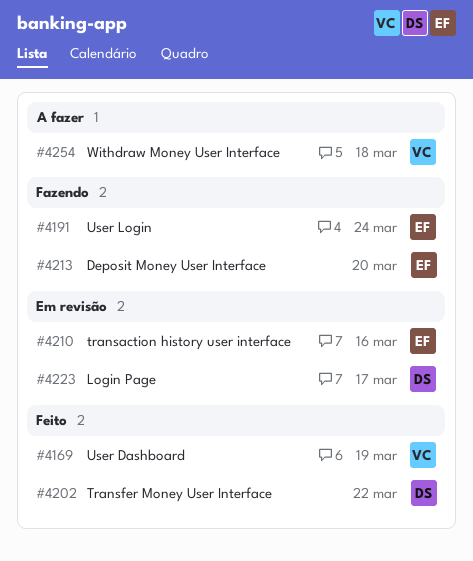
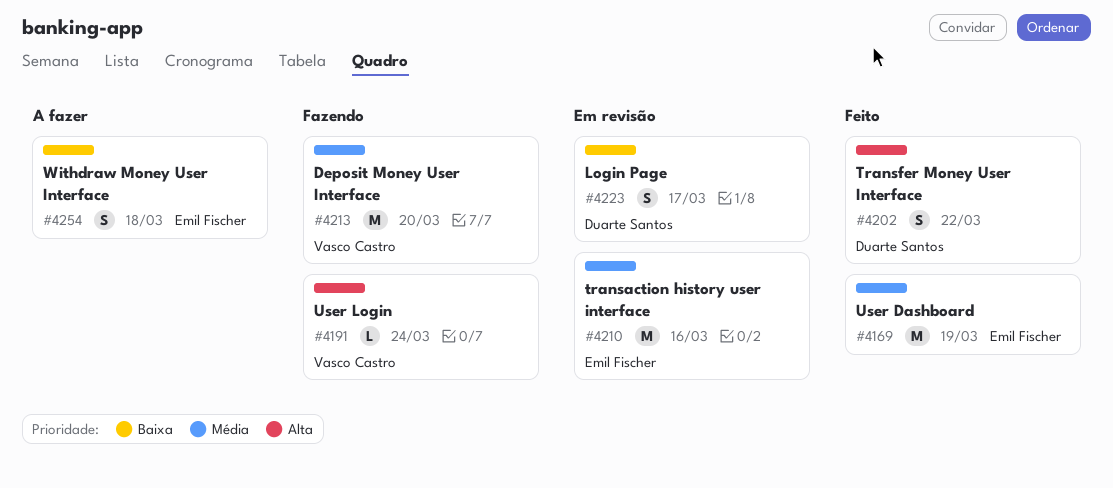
#4169, owner: Vasco Castro -> Emil Fischer
#4191, owner: Emil Fischer -> Vasco Castro
#4213, owner: Emil Fischer -> Vasco Castro
#4254, owner: Vasco Castro -> Emil Fischer

